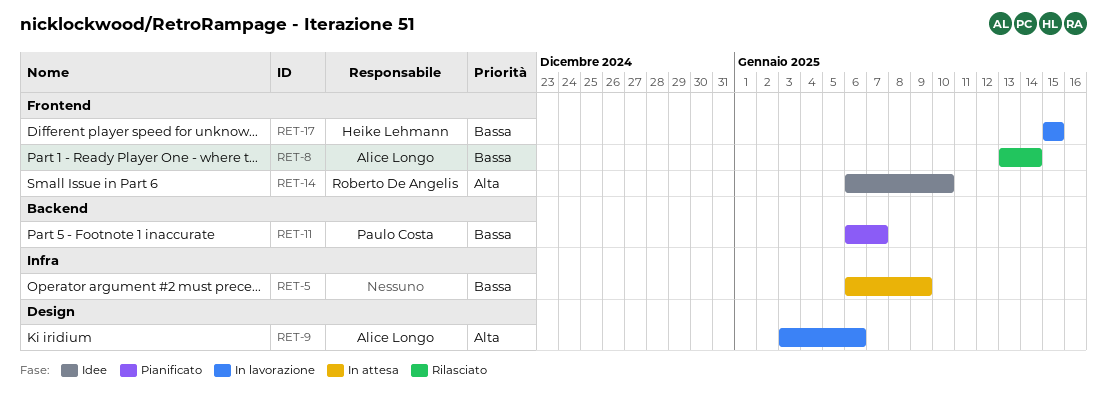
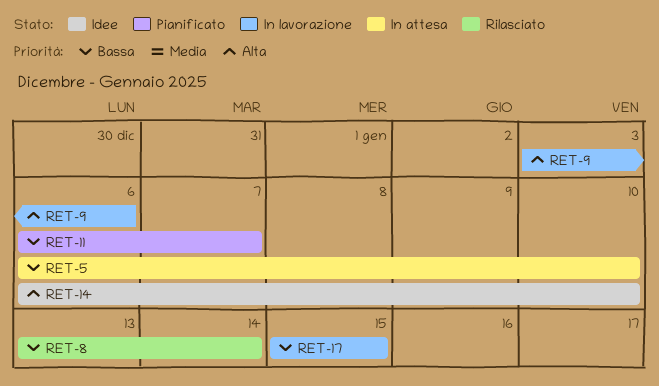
RET-5, due: Jan 9 -> Jan 10

